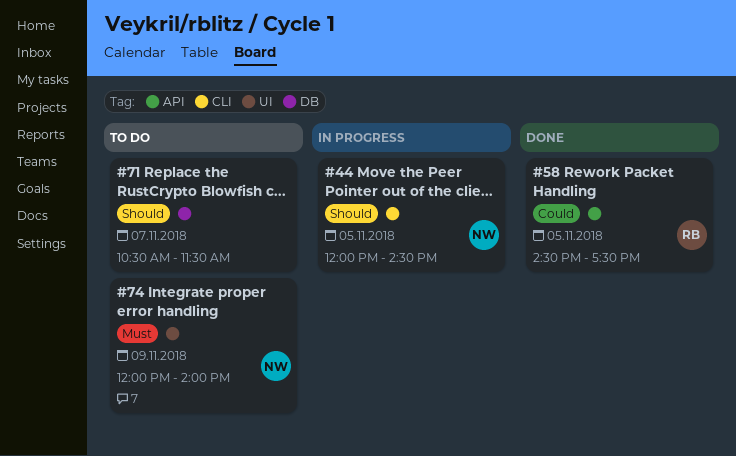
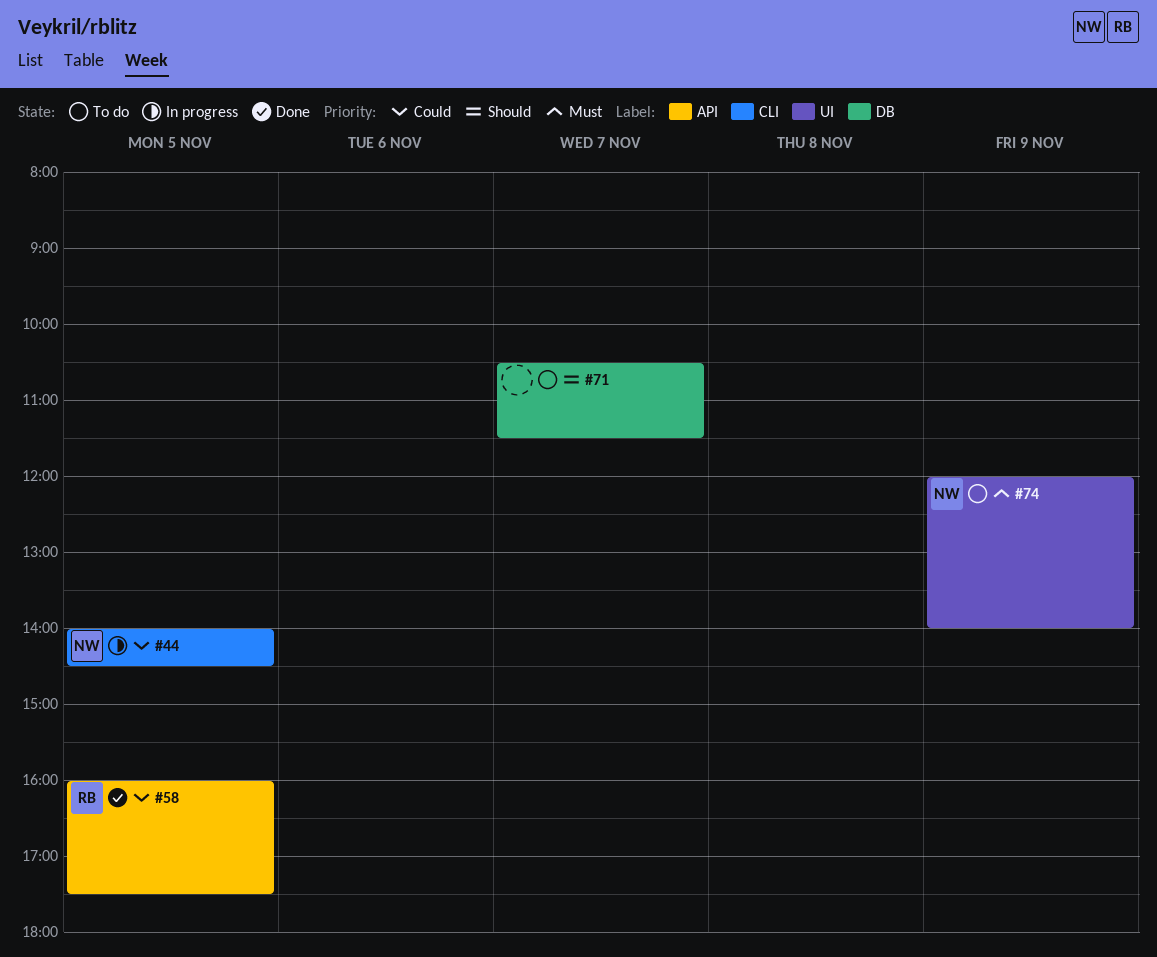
#44, priority: Should -> Could
#44, begins: 12:00 -> 14:00
#58, begins: 14:30 -> 16:00

